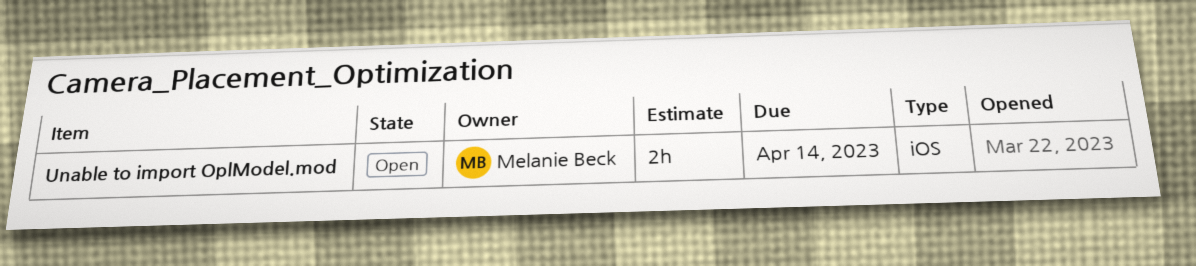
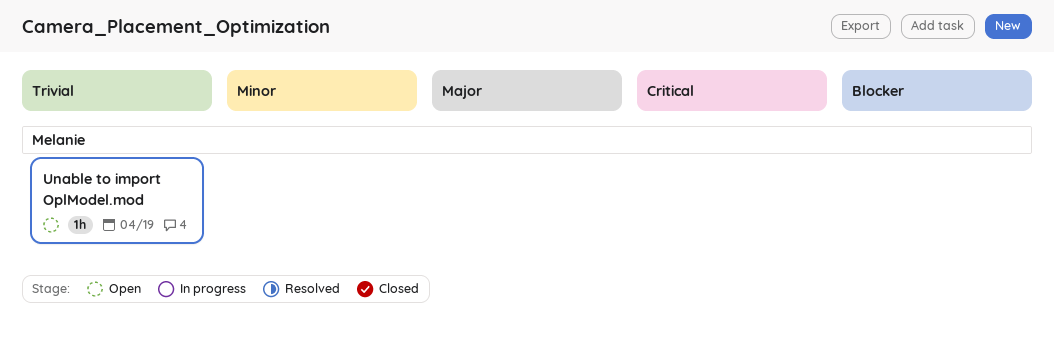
Unable to import OplModel.mod, estimate: 2h -> 1h
Unable to import OplModel.mod, due: Apr 14 -> Apr 19

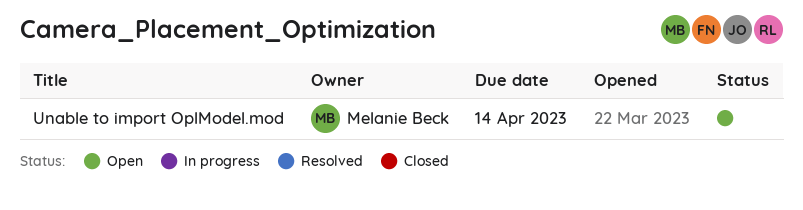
Unable to import OplModel.mod, due: Apr 19 -> Apr 14

